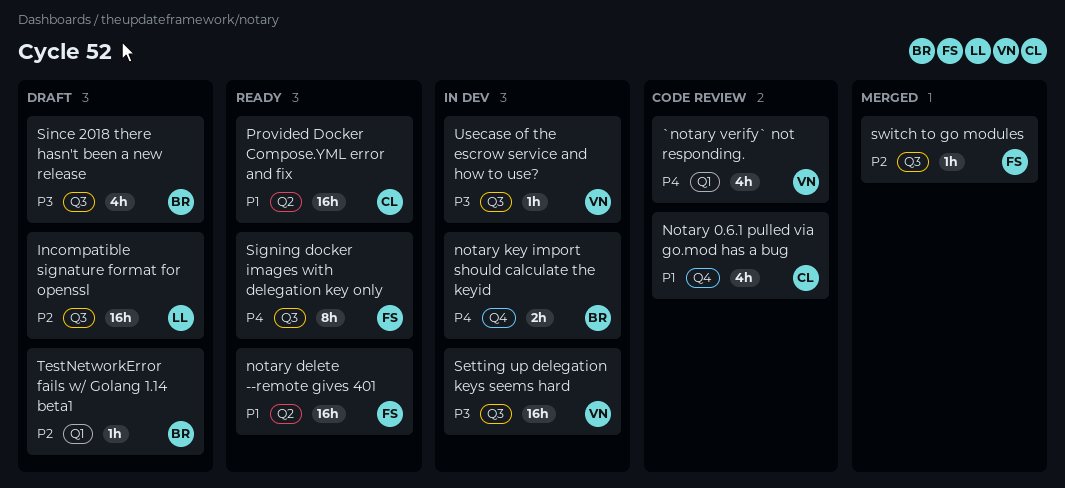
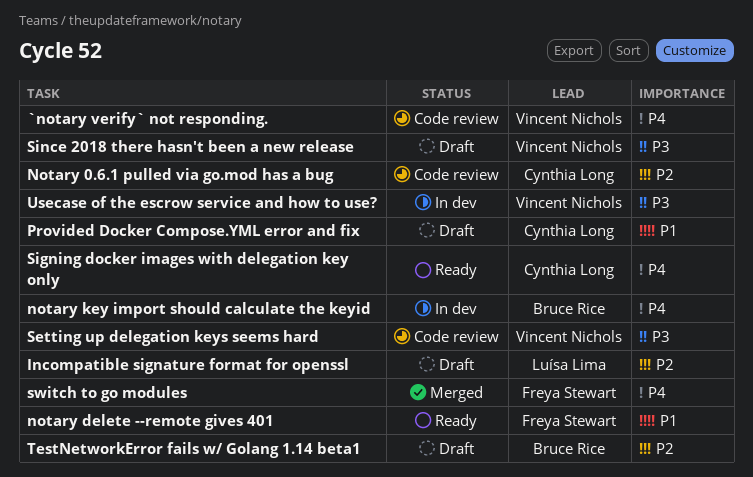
Notary 0.6.1 pulled via go.mod has a bug, priority: P1 -> P2
Provided Docker Compose.YML error and fix, status: Ready -> Draft
Setting up delegation keys seems hard, status: In dev -> Code review
Signing docker images with delegation key only, owner: Freya Stewart -> Cynthia Long
Since 2018 there hasn't been a new release, owner: Bruce Rice -> Vincent Nichols
switch to go modules, priority: P2 -> P4

